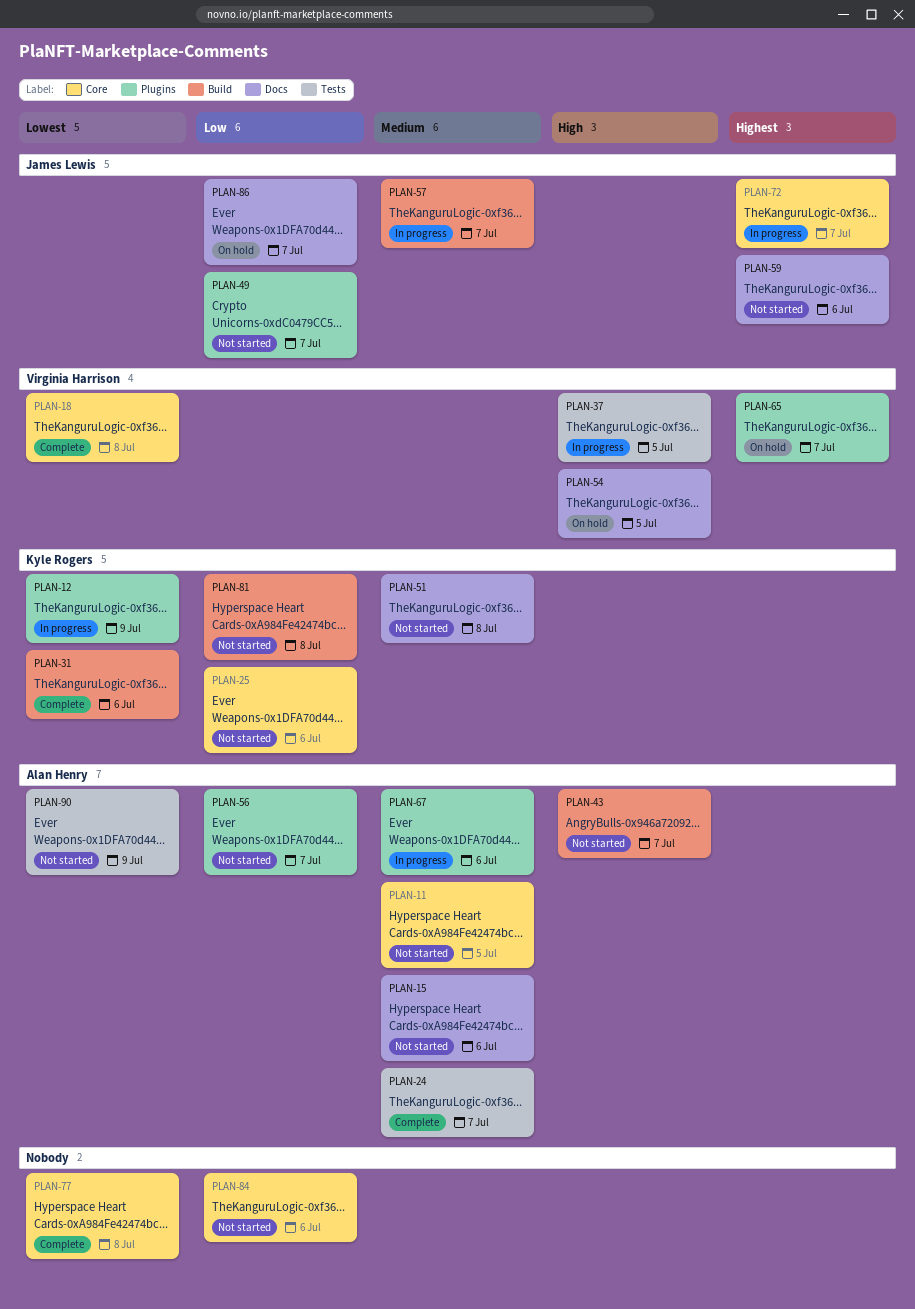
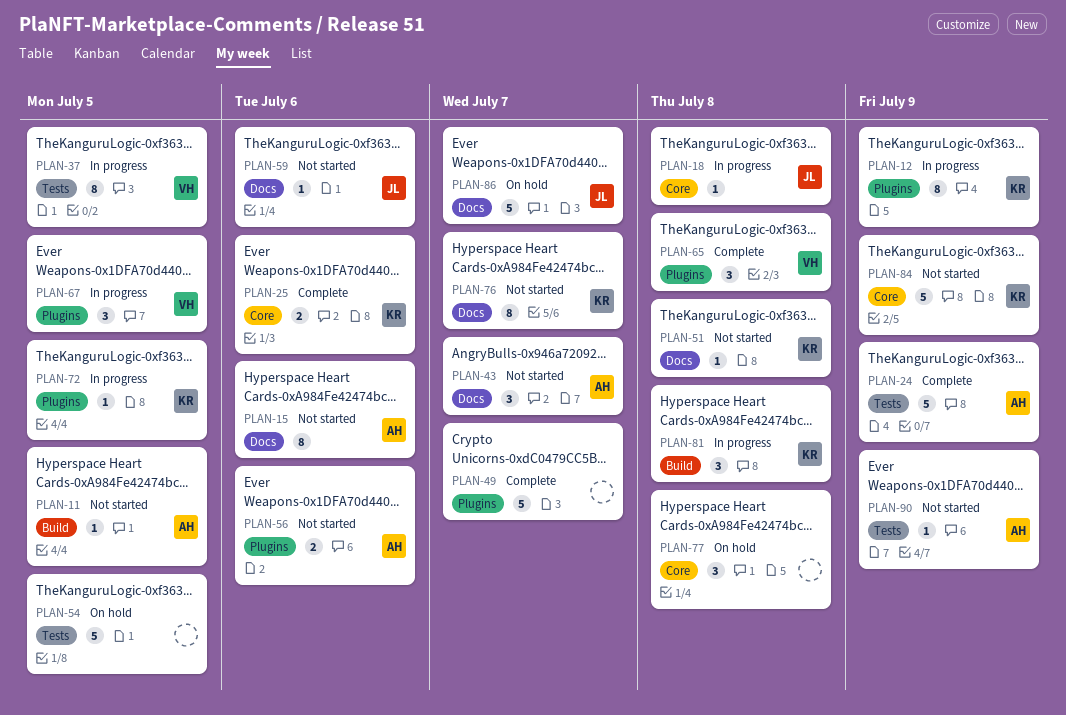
PLAN-11, label: Core -> Build
PLAN-18, status: Complete -> In progress
PLAN-18, owner: Virginia Harrison -> James Lewis
PLAN-24, due: Jul 7 -> Jul 9
PLAN-25, status: Not started -> Complete
PLAN-31: present -> none
PLAN-43, label: Build -> Docs
PLAN-49, status: Not started -> Complete
PLAN-49, owner: James Lewis -> none
PLAN-54, owner: Virginia Harrison -> none
PLAN-54, label: Docs -> Tests
PLAN-56, due: Jul 7 -> Jul 6
PLAN-57: present -> none
PLAN-65, status: On hold -> Complete
PLAN-65, due: Jul 7 -> Jul 8
PLAN-67, owner: Alan Henry -> Virginia Harrison
PLAN-67, due: Jul 6 -> Jul 5
PLAN-72, owner: James Lewis -> Kyle Rogers
PLAN-72, label: Core -> Plugins
PLAN-72, due: Jul 7 -> Jul 5
PLAN-76: none -> present
PLAN-77, status: Complete -> On hold
PLAN-81, status: Not started -> In progress
PLAN-84, owner: none -> Kyle Rogers
PLAN-84, due: Jul 6 -> Jul 9

